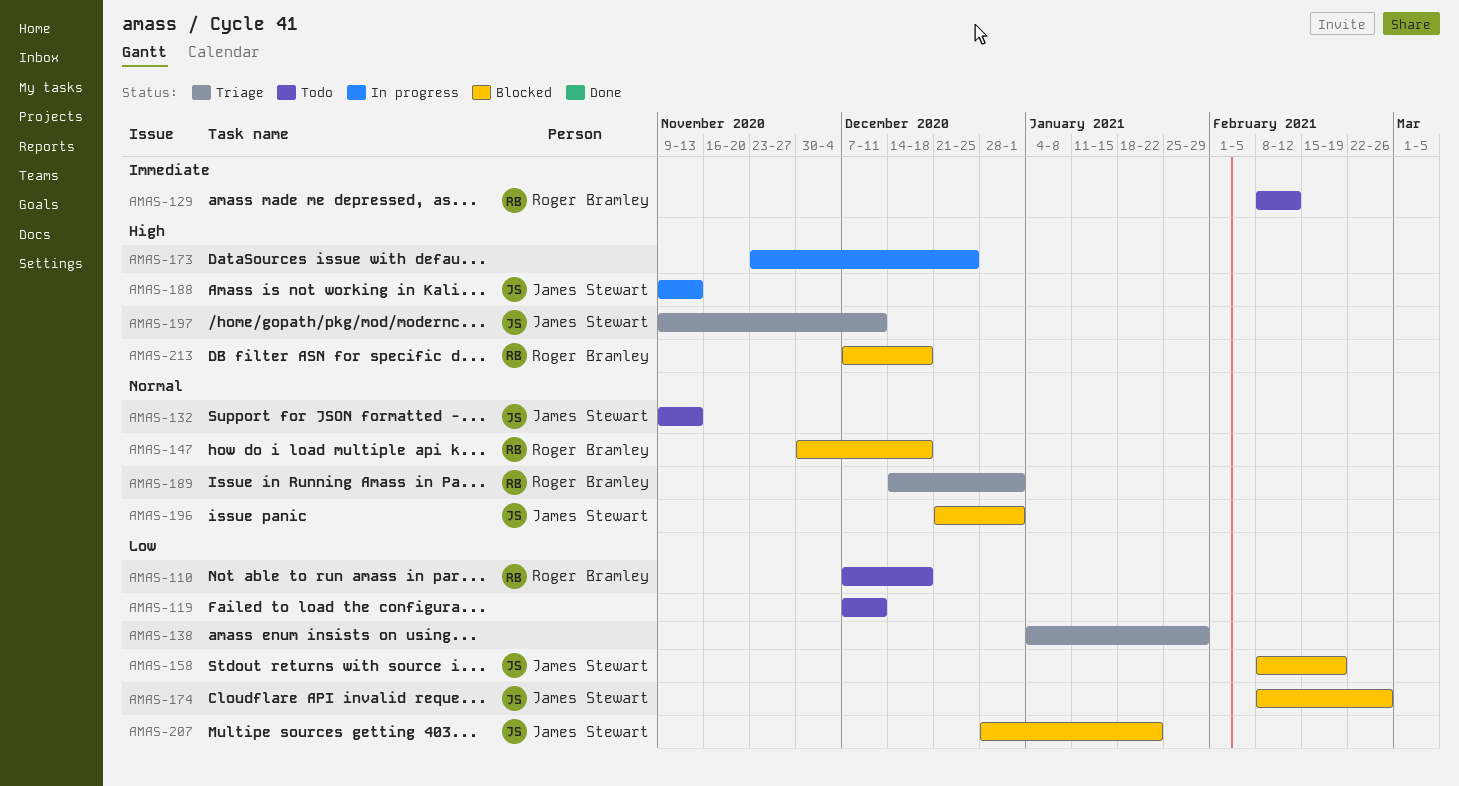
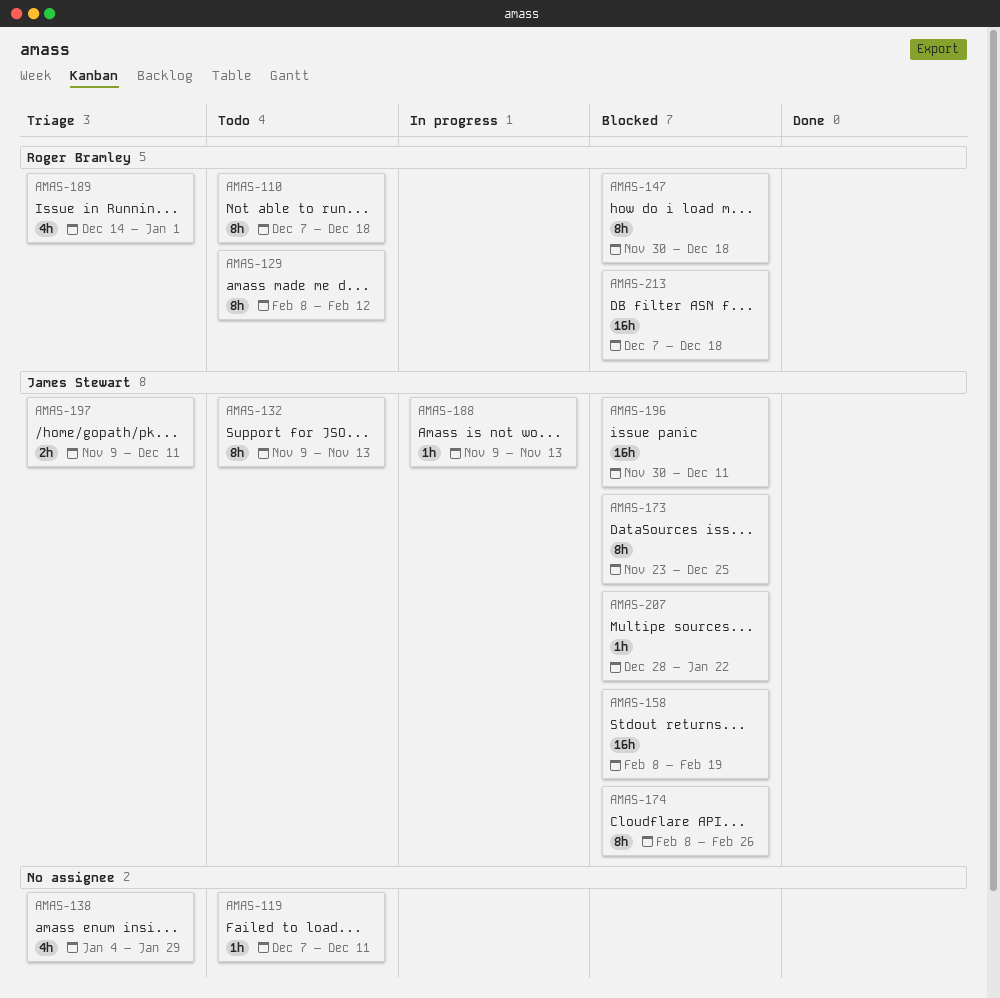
AMAS-173, status: In progress -> Blocked
AMAS-173, owner: none -> James Stewart
AMAS-196, start: Dec 21 -> Nov 30
AMAS-196, due: Jan 1 -> Dec 11

